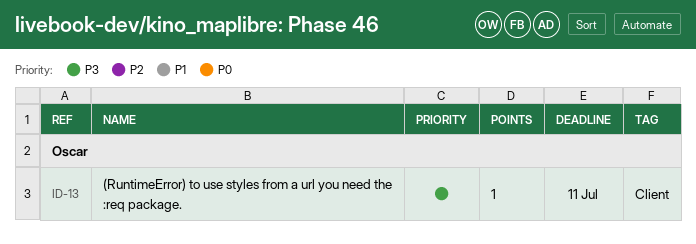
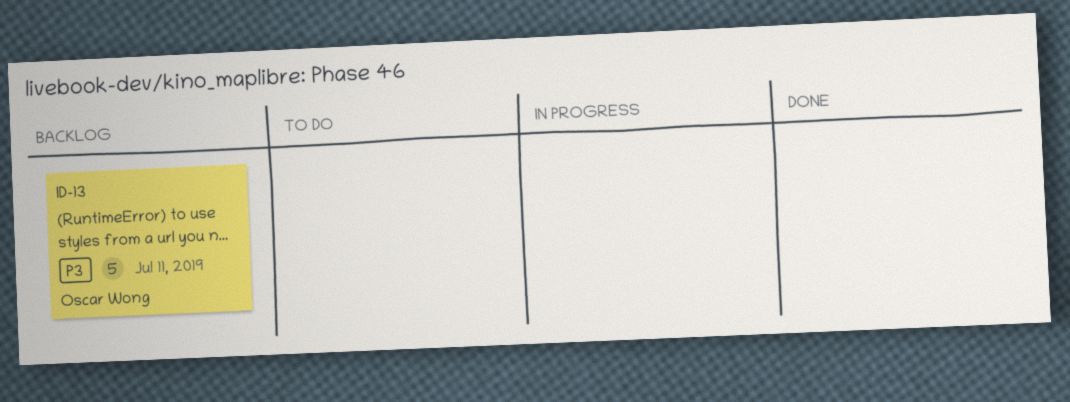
ID-13, estimate: 1 -> 5

